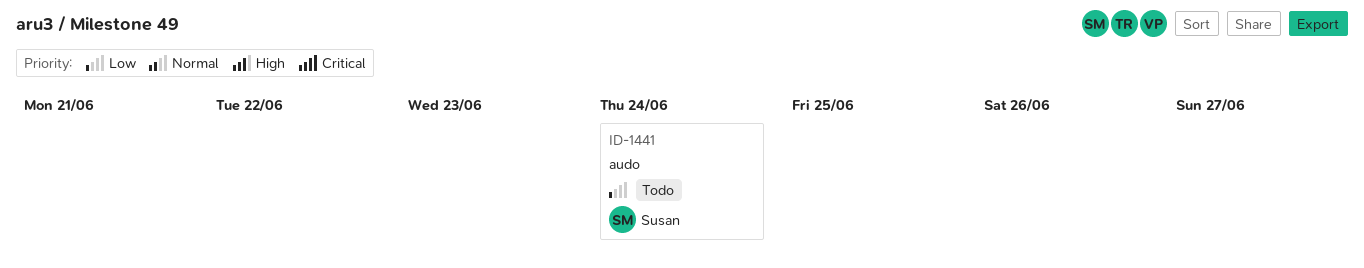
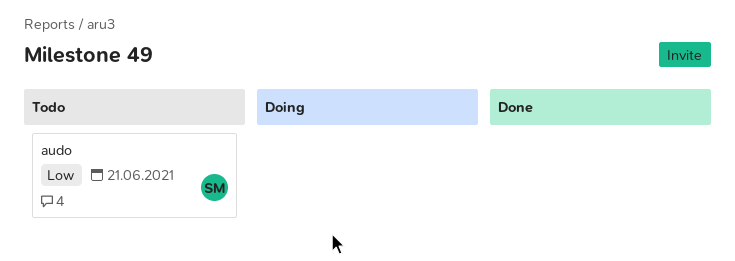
audo, due: Jun 24 -> Jun 21

